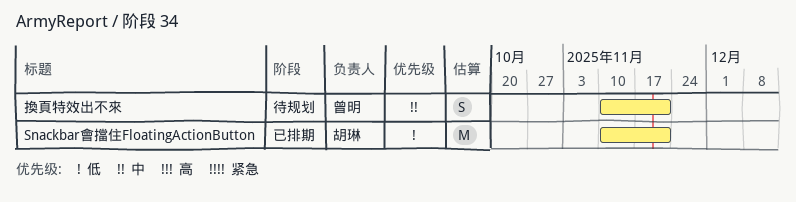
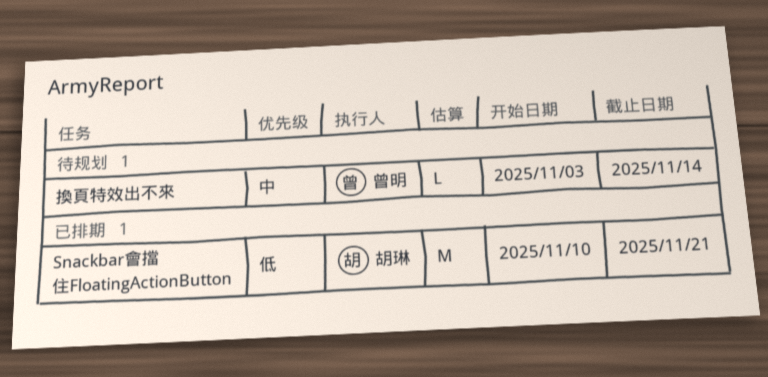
換頁特效出不來, estimate: S -> L
換頁特效出不來, start: Nov 10 -> Nov 3
換頁特效出不來, due: Nov 21 -> Nov 14

